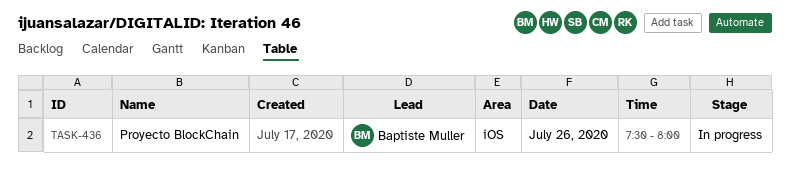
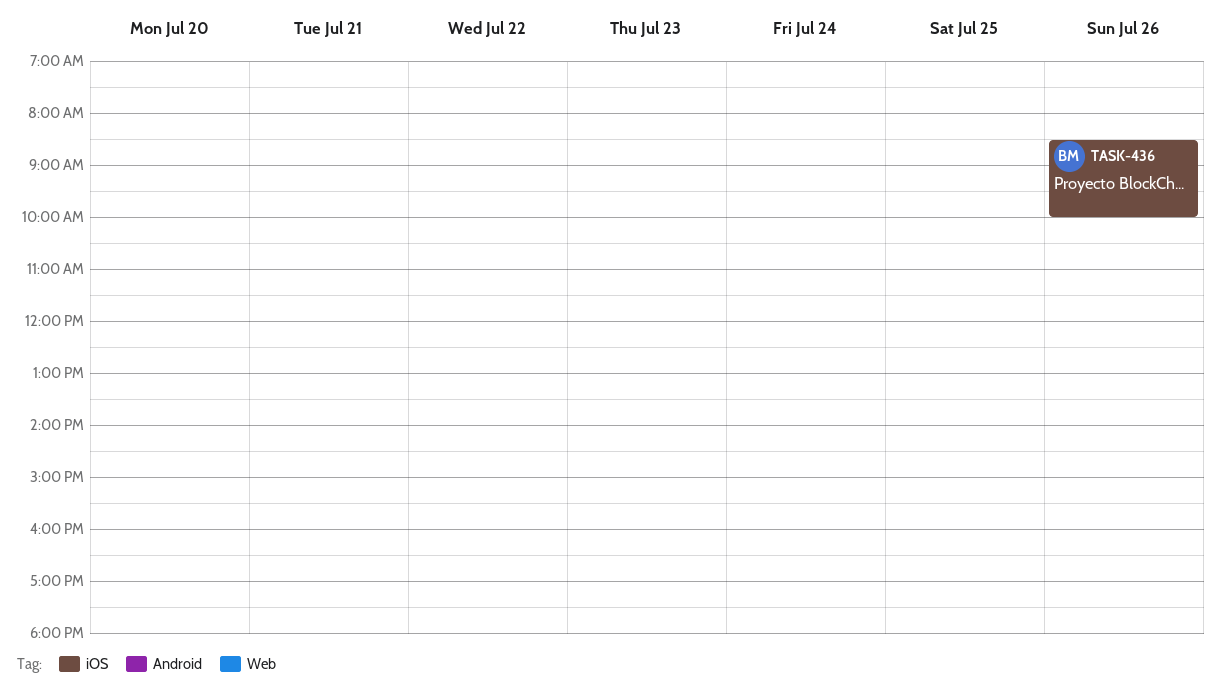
TASK-436, begins: 07:30 -> 08:30
TASK-436, ends: 08:00 -> 10:00

